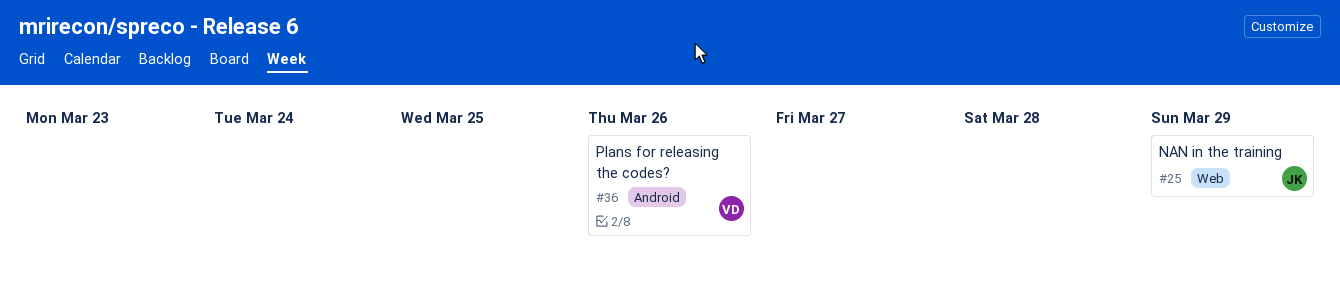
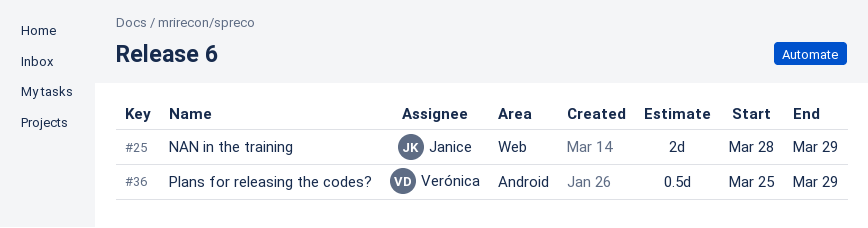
#36, due: Mar 26 -> Mar 29

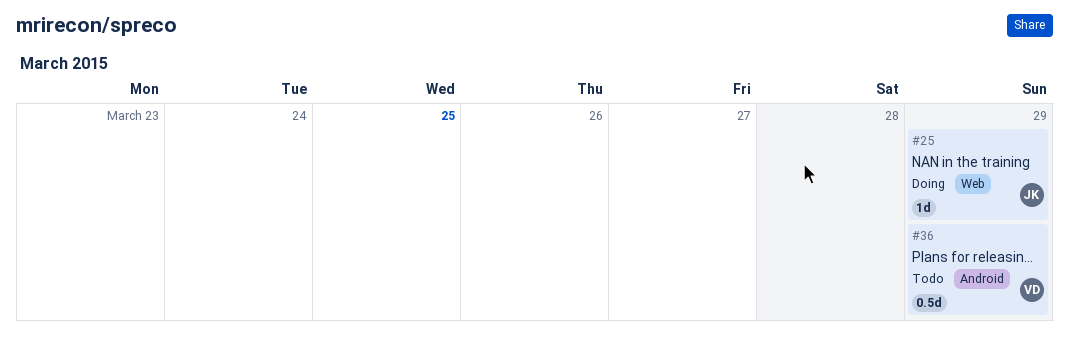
#25, estimate: 2d -> 1d

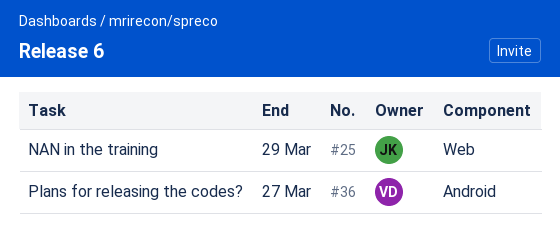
#36, due: Mar 29 -> Mar 27

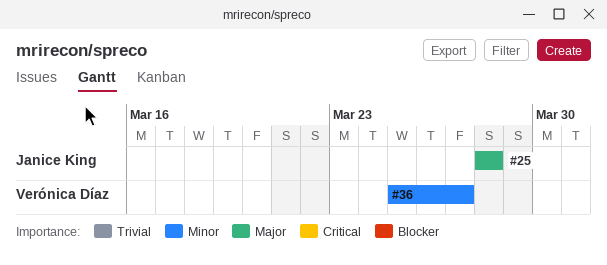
#25, due: Mar 29 -> Mar 28

